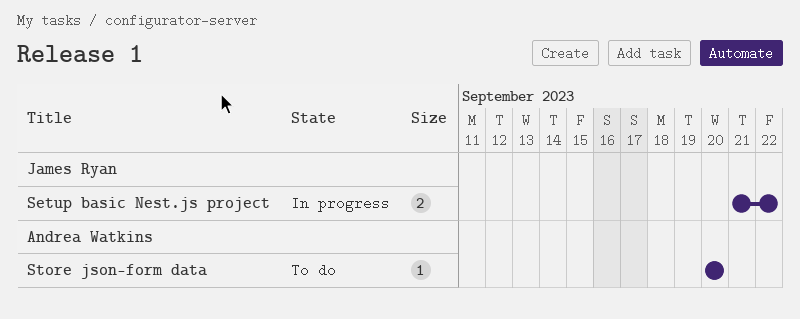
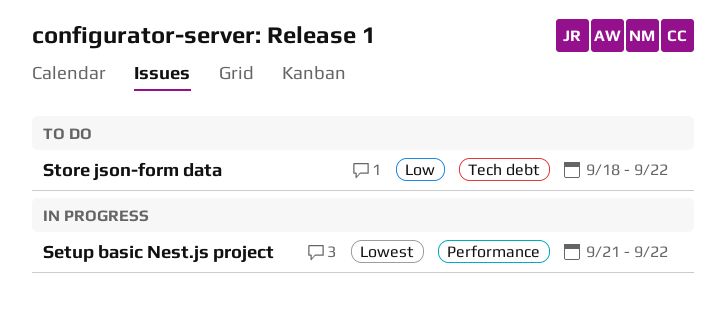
Store json-form data, start: Sep 20 -> Sep 18
Store json-form data, due: Sep 20 -> Sep 22

